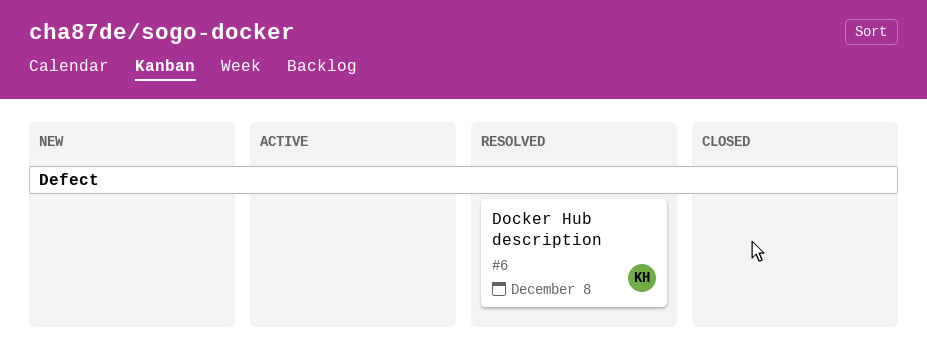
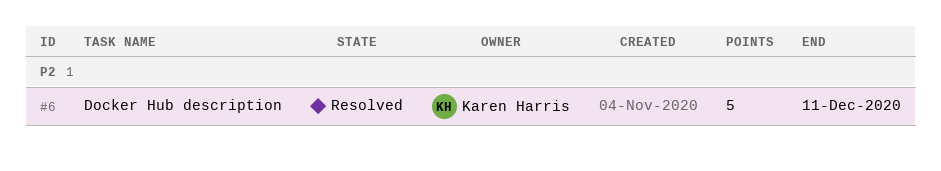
#6, due: Dec 8 -> Dec 11

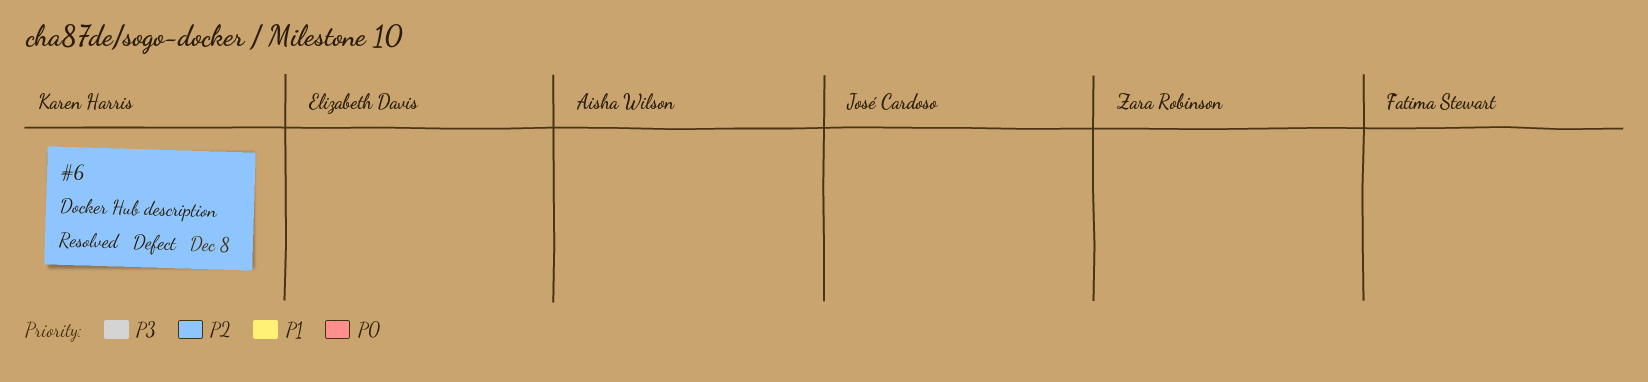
#6, due: Dec 11 -> Dec 8

